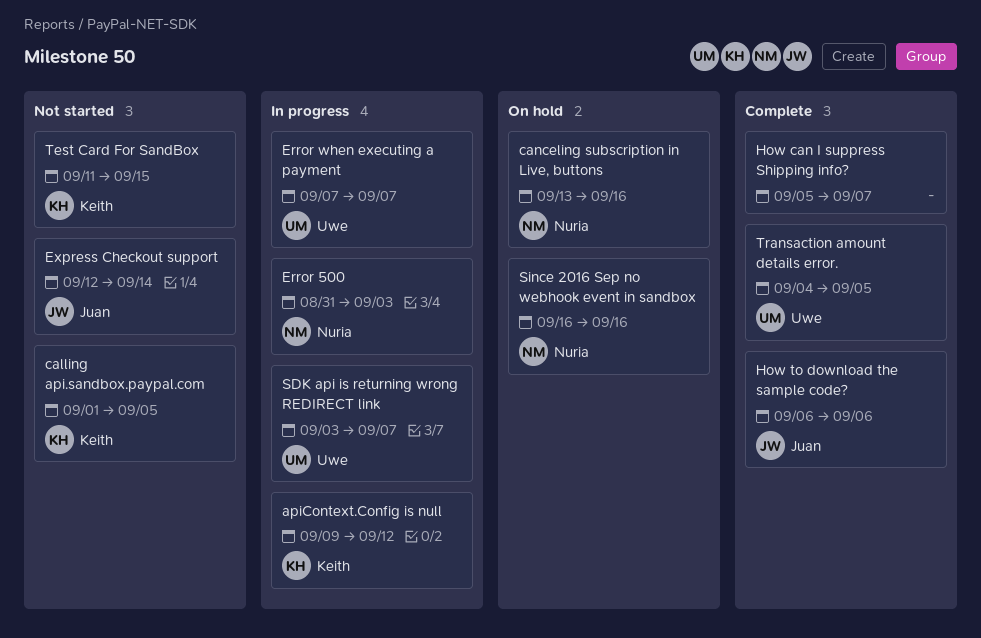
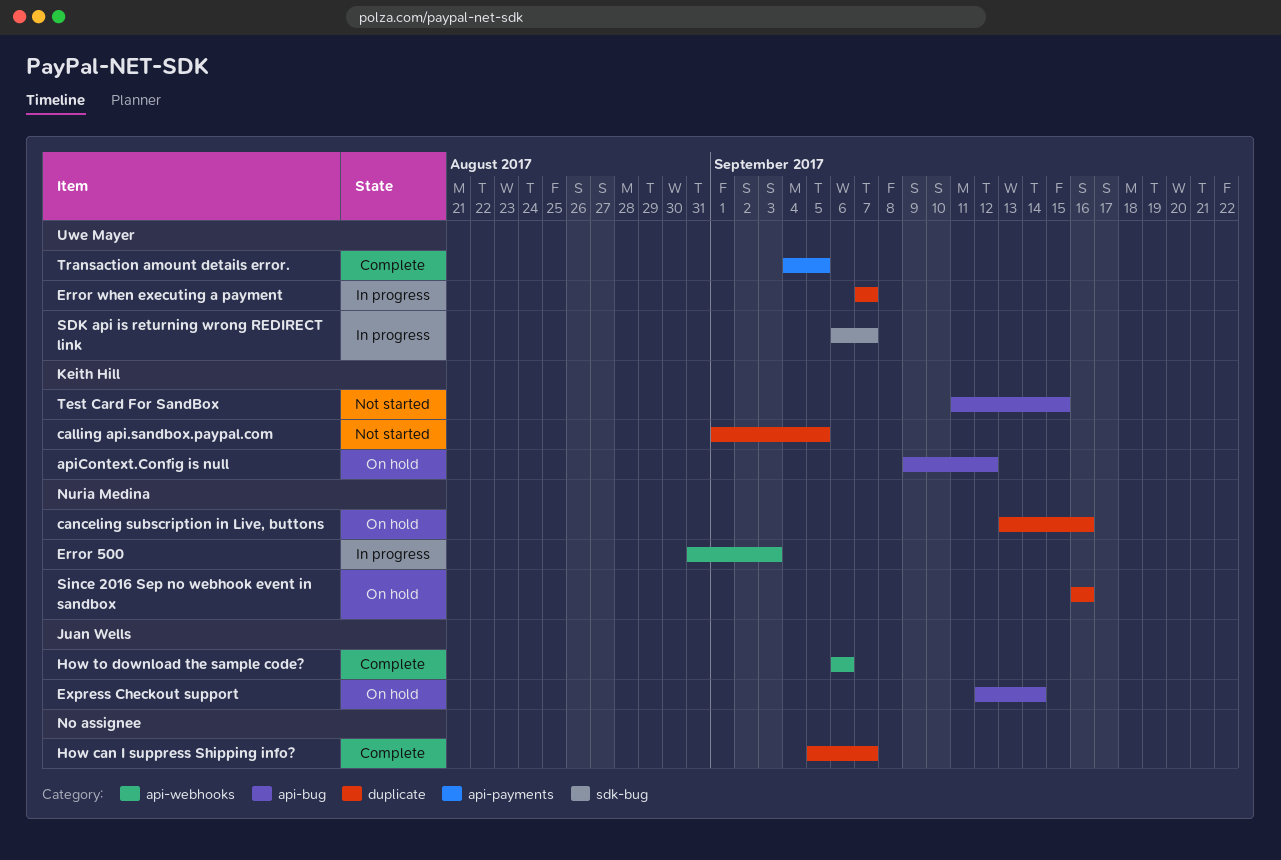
apiContext.Config is null, status: In progress -> On hold
Express Checkout support, status: Not started -> On hold
SDK api is returning wrong REDIRECT link, start: Sep 3 -> Sep 6

